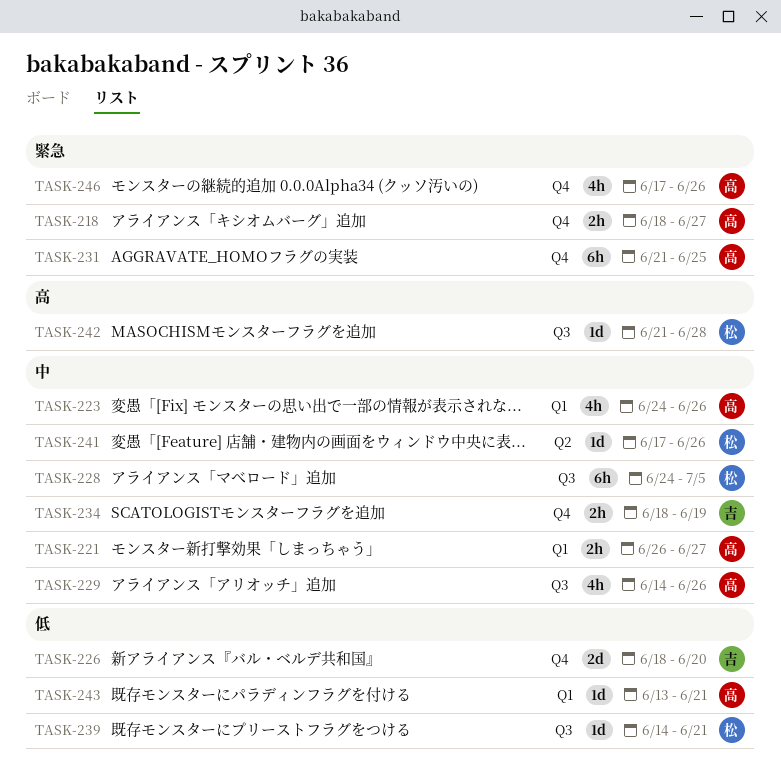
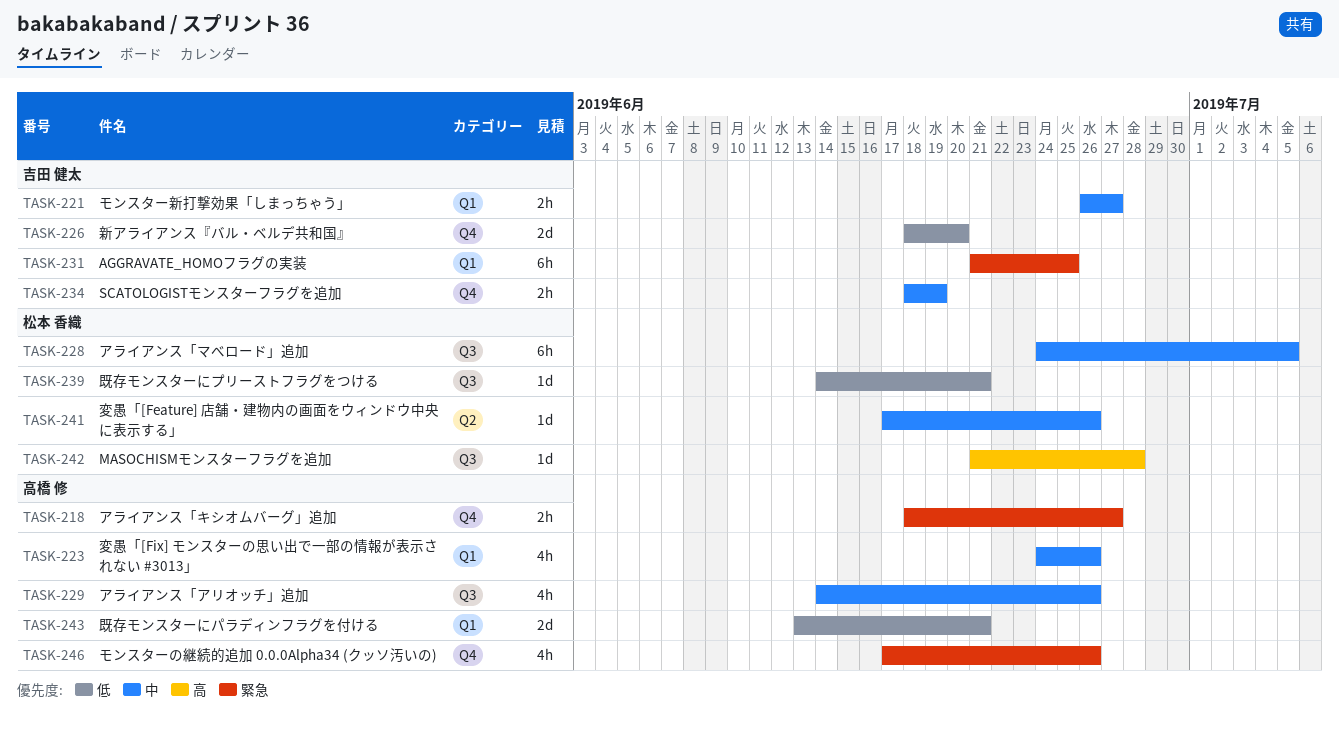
TASK-221, owner: 高橋 修 -> 吉田 健太
TASK-231, owner: 高橋 修 -> 吉田 健太
TASK-231, label: Q4 -> Q1
TASK-243, estimate: 1d -> 2d

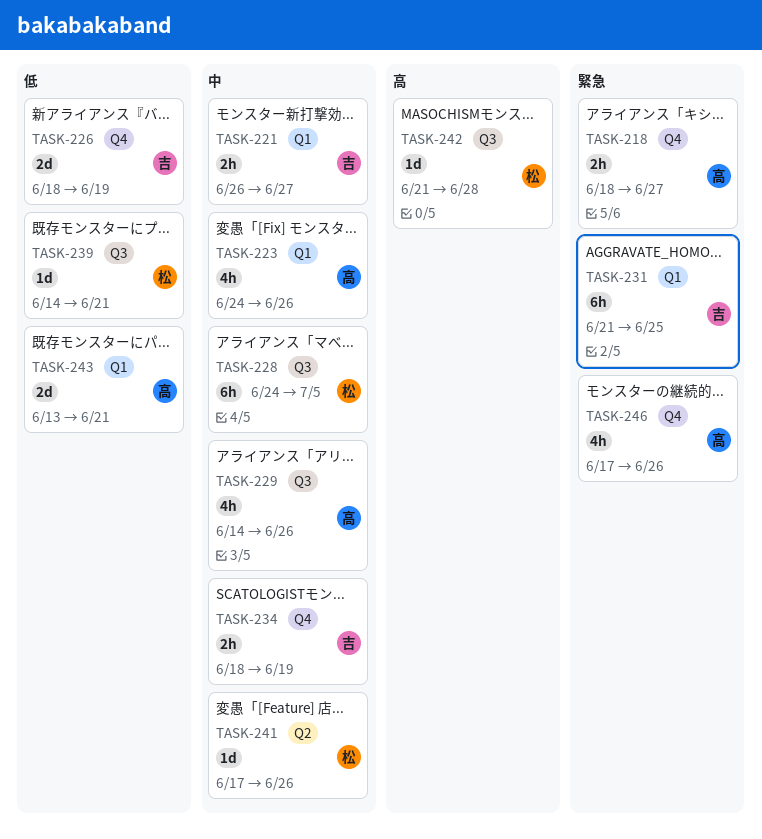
TASK-226, due: Jun 20 -> Jun 19

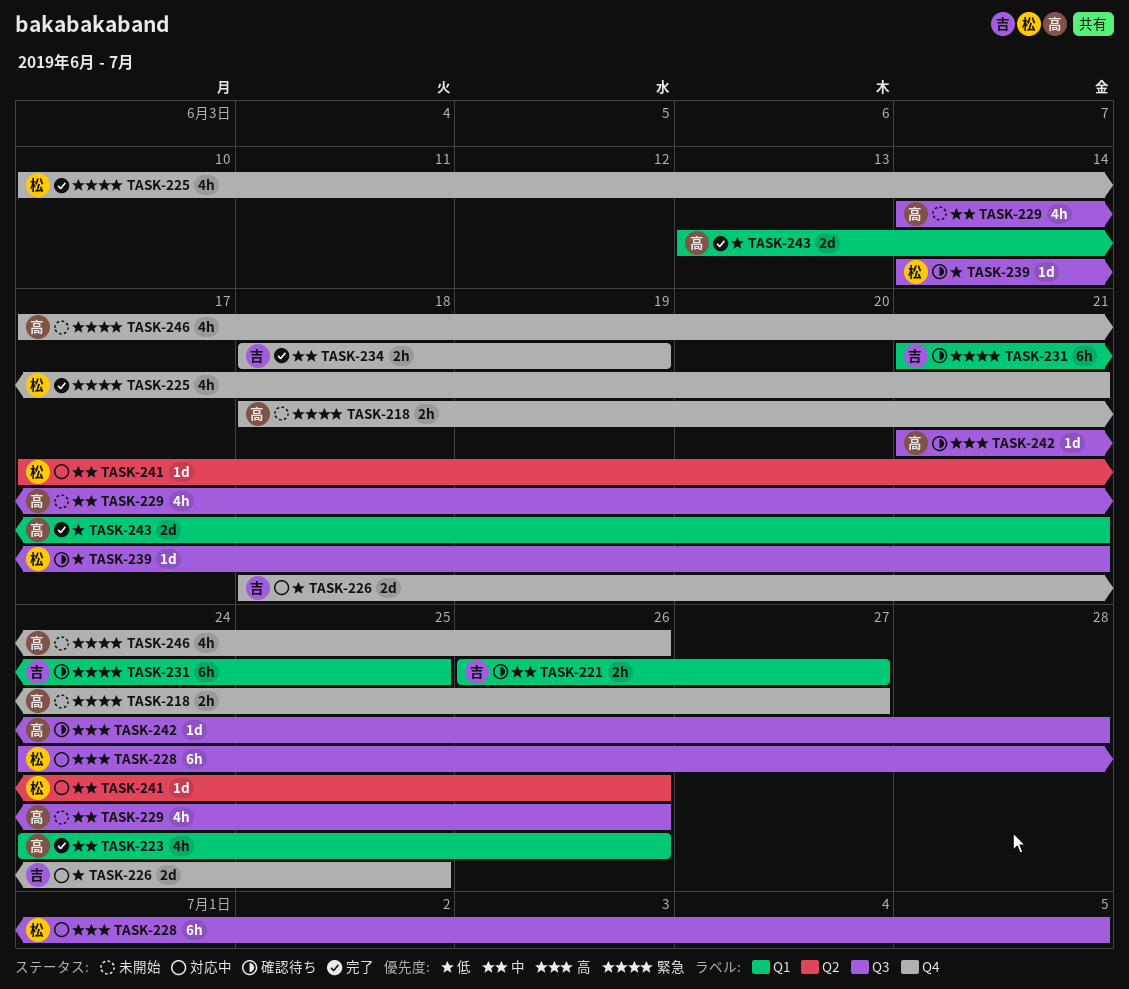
TASK-225: none -> present
TASK-226, due: Jun 19 -> Jun 25
TASK-228, priority: 中 -> 高
TASK-242, owner: 松 -> 高

